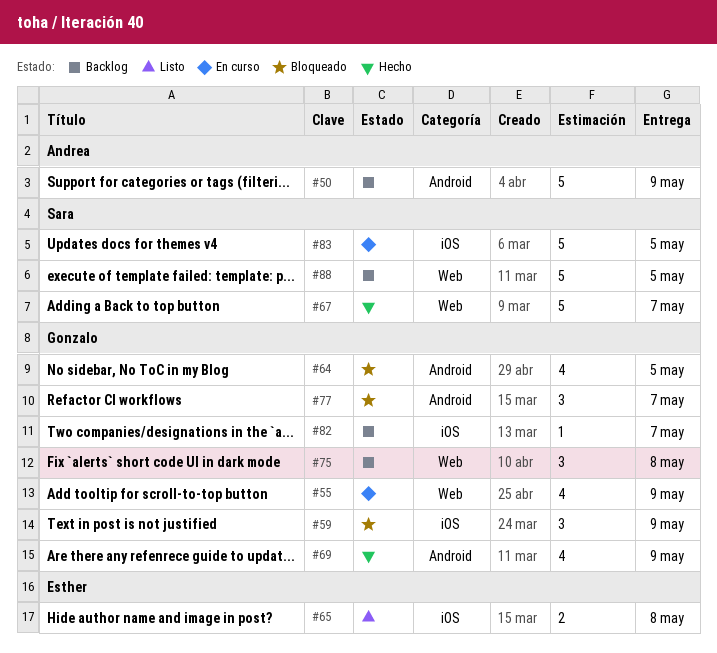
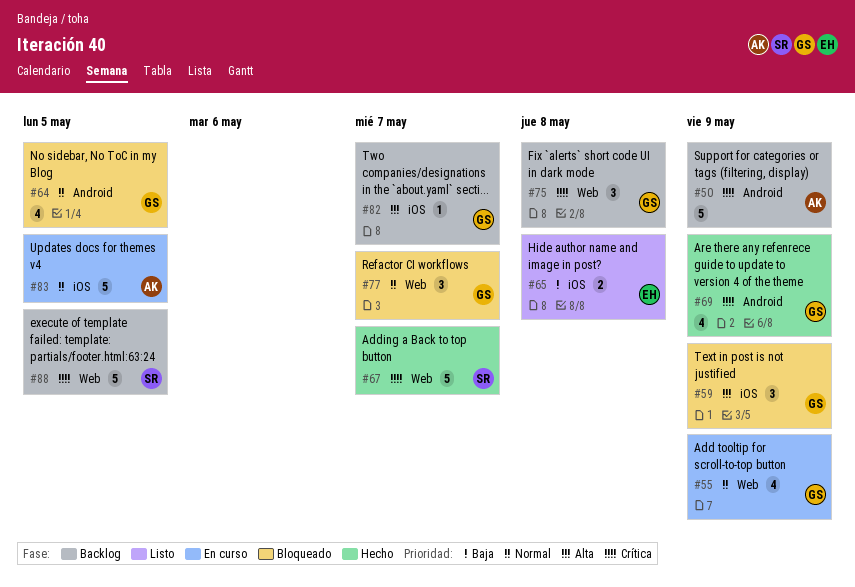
#77, label: Android -> Web
#83, owner: Sara -> Andrea

